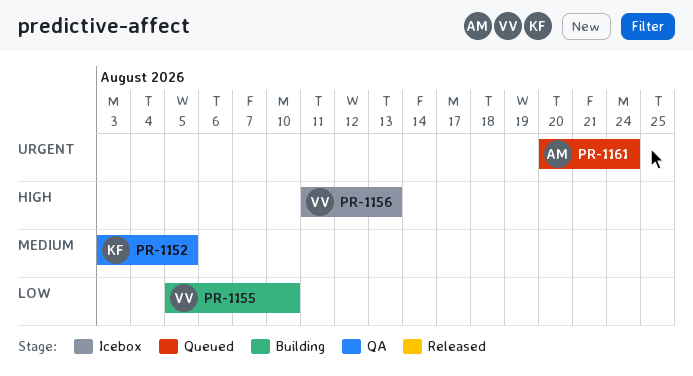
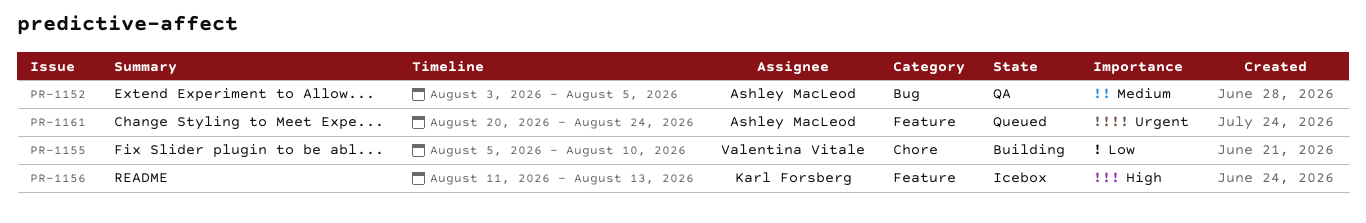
PR-1152, owner: Karl Forsberg -> Ashley MacLeod
PR-1156, owner: Valentina Vitale -> Karl Forsberg

